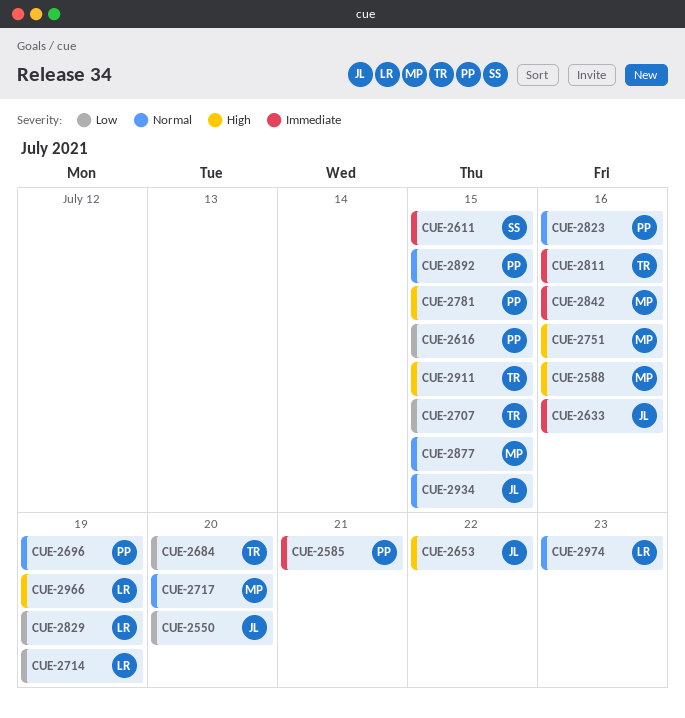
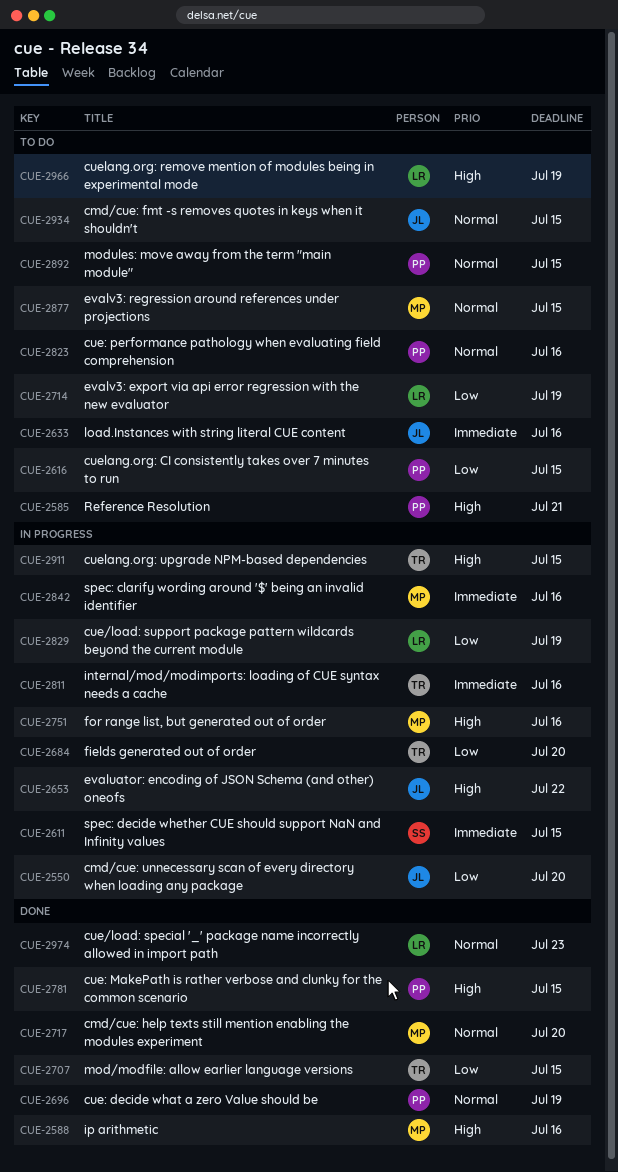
CUE-2585, priority: Immediate -> High

